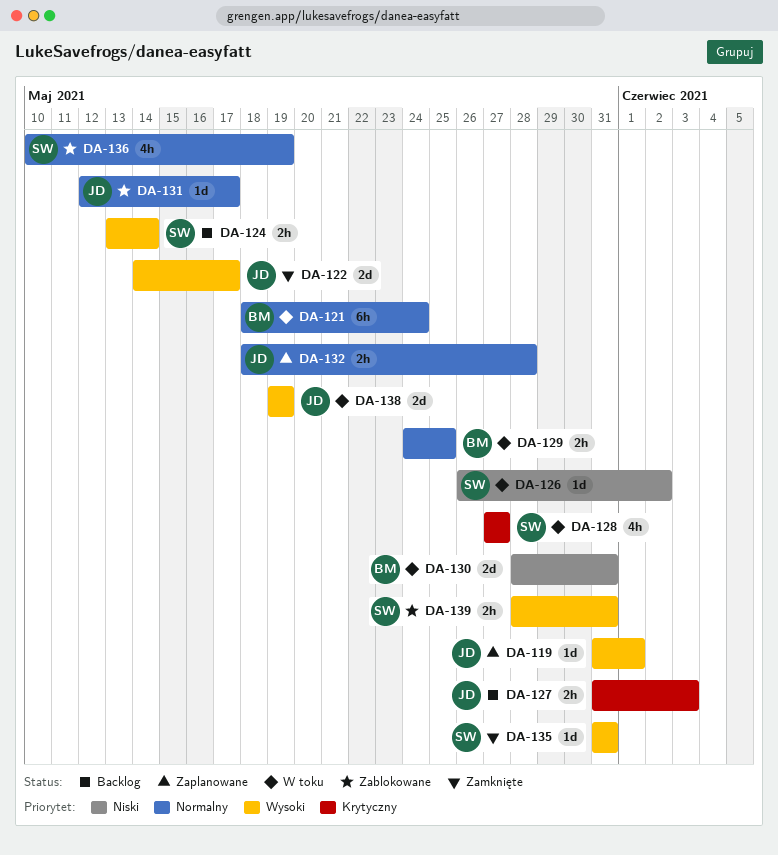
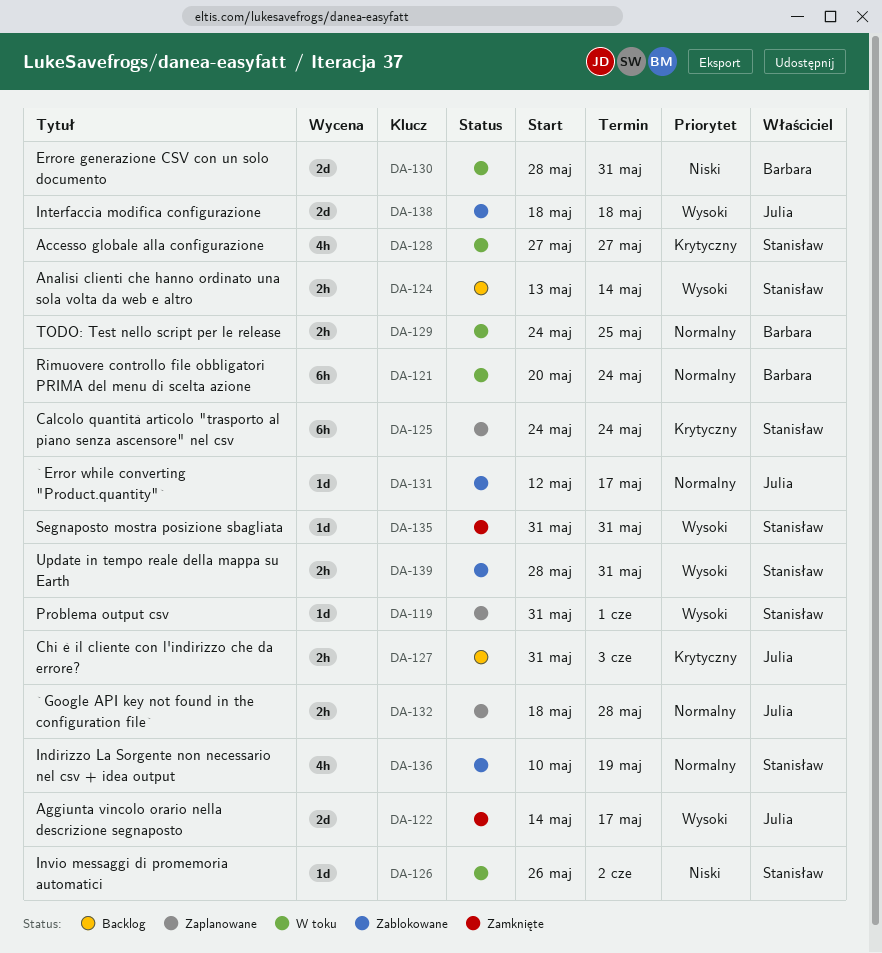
DA-119, owner: Julia -> Stanisław
DA-121, start: May 18 -> May 20
DA-125: none -> present
DA-138, status: W toku -> Zablokowane
DA-138, start: May 19 -> May 18
DA-138, due: May 19 -> May 18

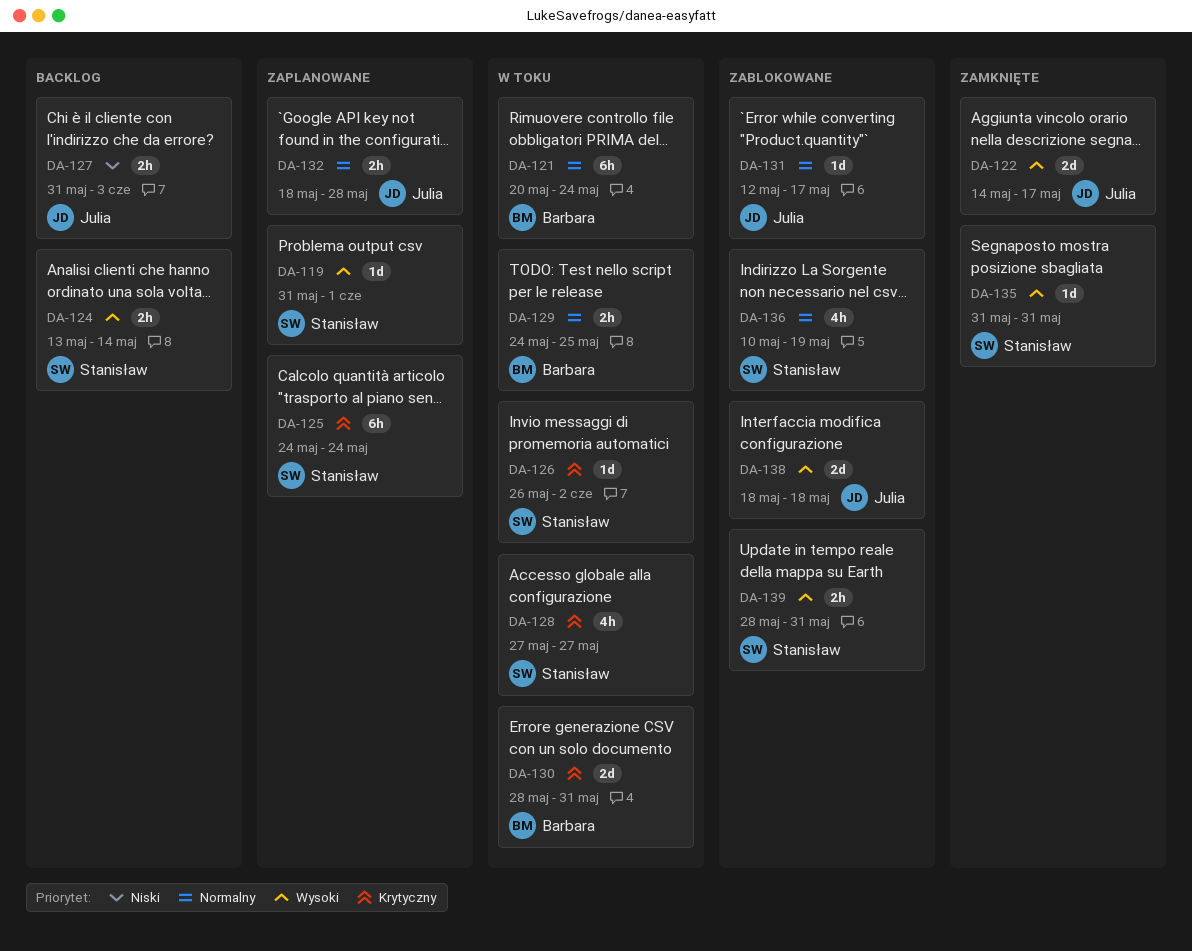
DA-126, priority: Niski -> Krytyczny
DA-127, priority: Krytyczny -> Niski
DA-130, priority: Niski -> Krytyczny

